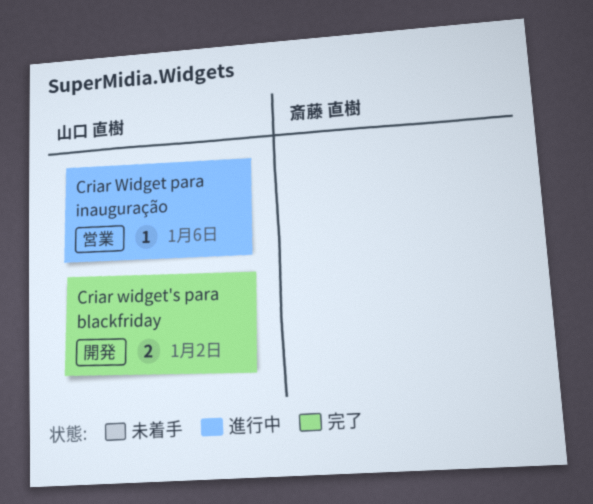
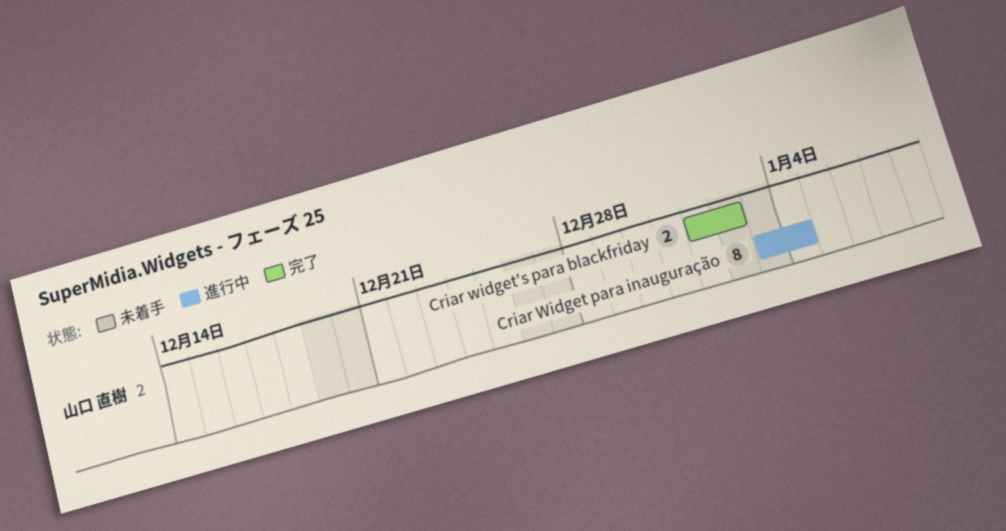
Criar Widget para inauguração, estimate: 1 -> 8
Criar Widget para inauguração, due: Jan 6 -> Jan 4

